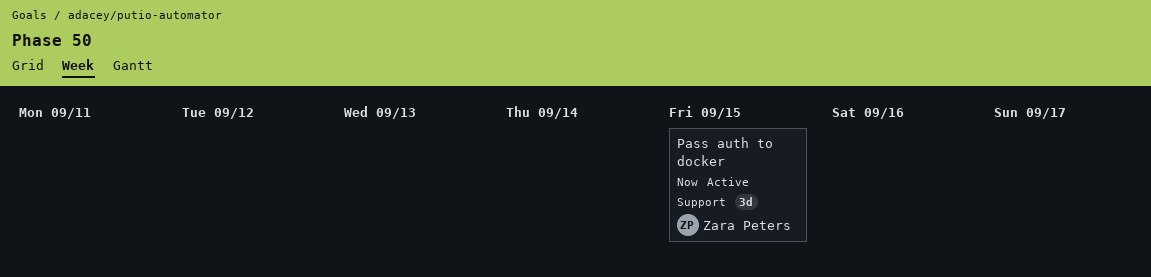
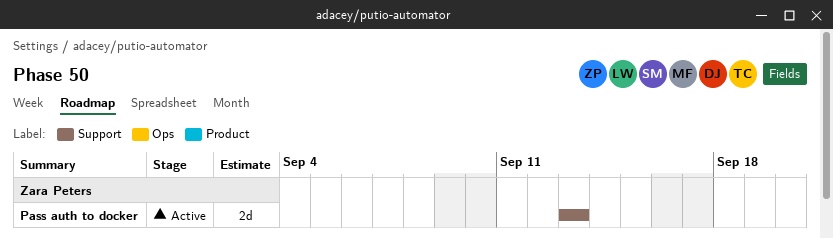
Pass auth to docker, estimate: 3d -> 2d
Pass auth to docker, due: Sep 15 -> Sep 13

